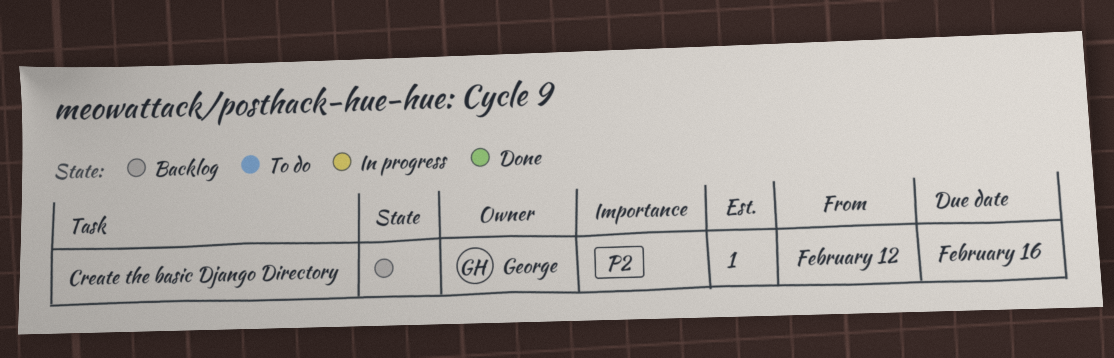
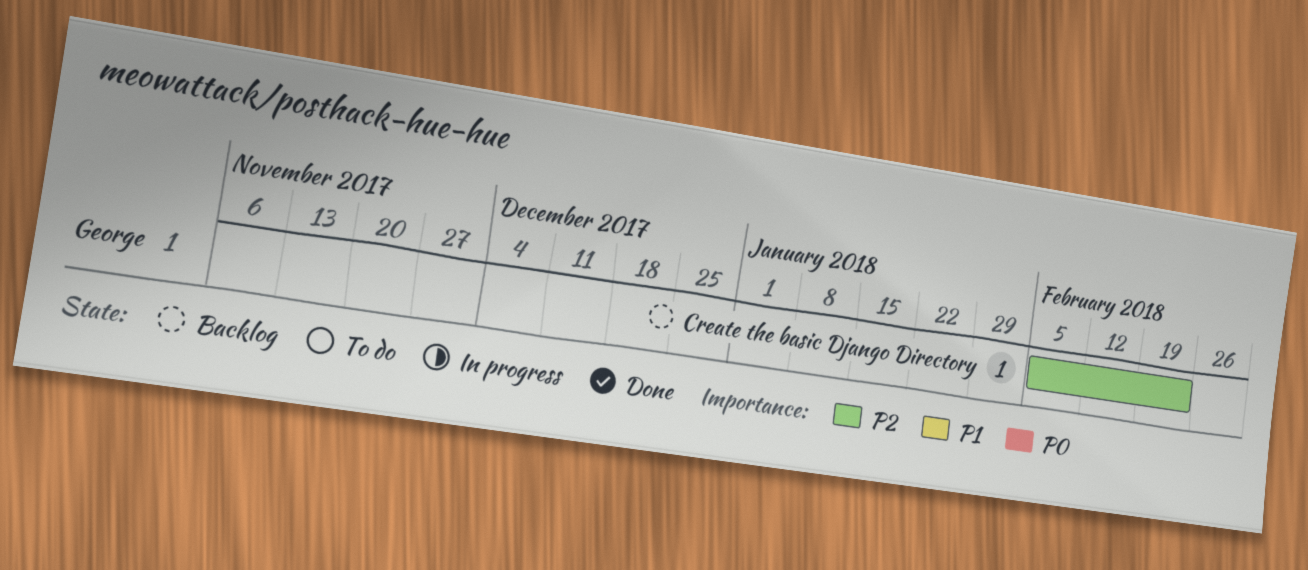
Create the basic Django Directory, start: Feb 12 -> Feb 5
Create the basic Django Directory, due: Feb 16 -> Feb 23

